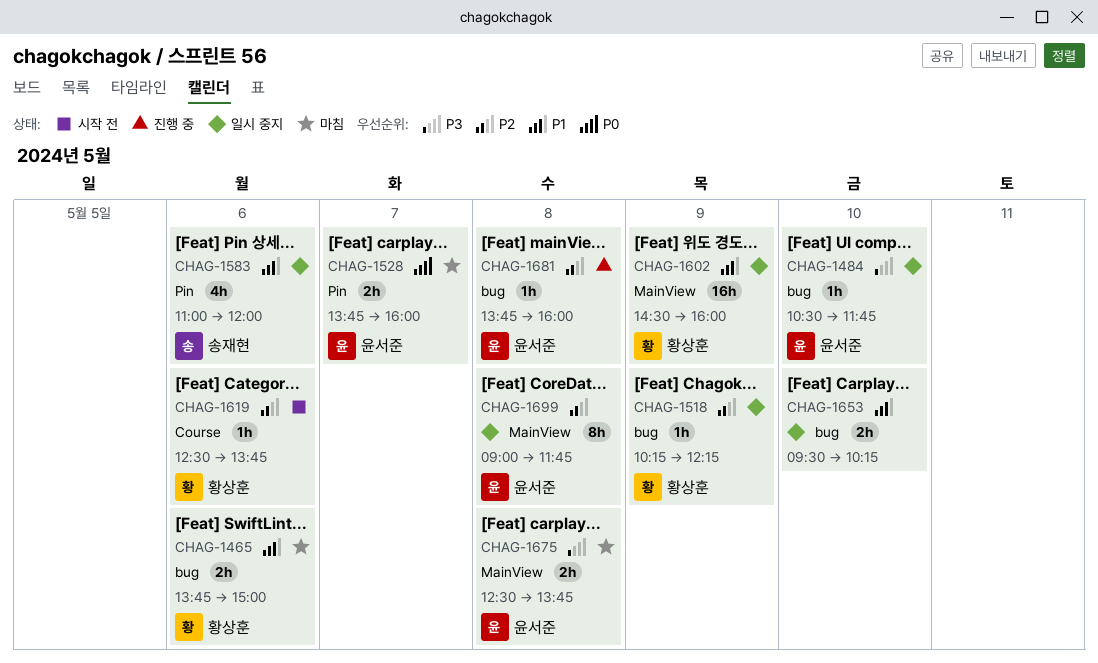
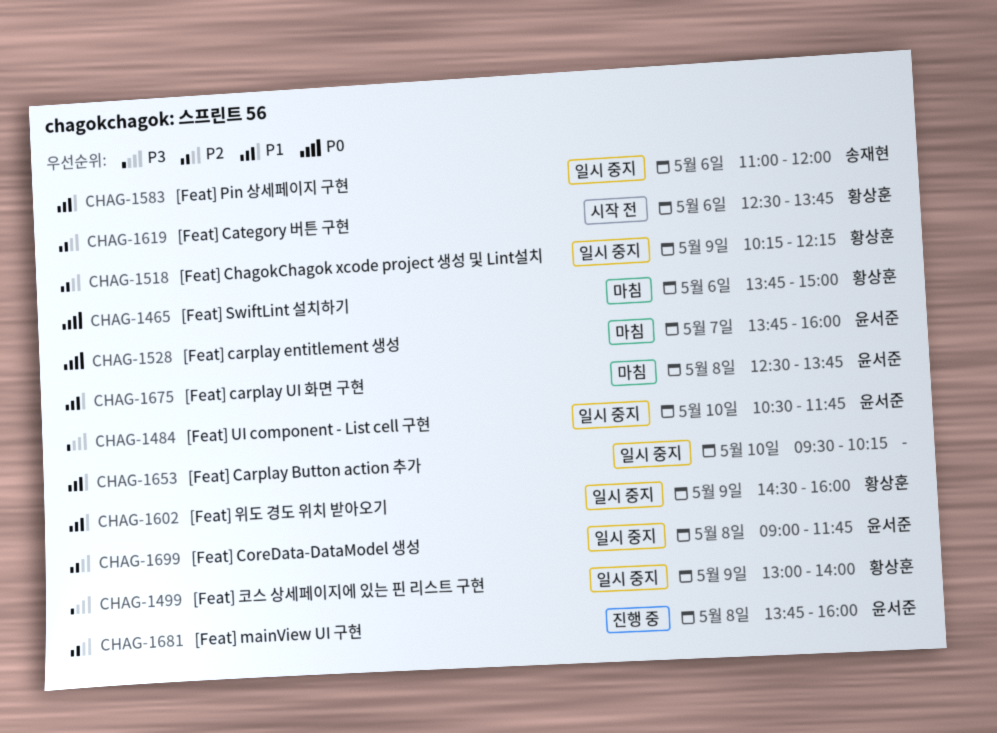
CHAG-1465, priority: P1 -> P0
CHAG-1499: none -> present
CHAG-1675, priority: P3 -> P1

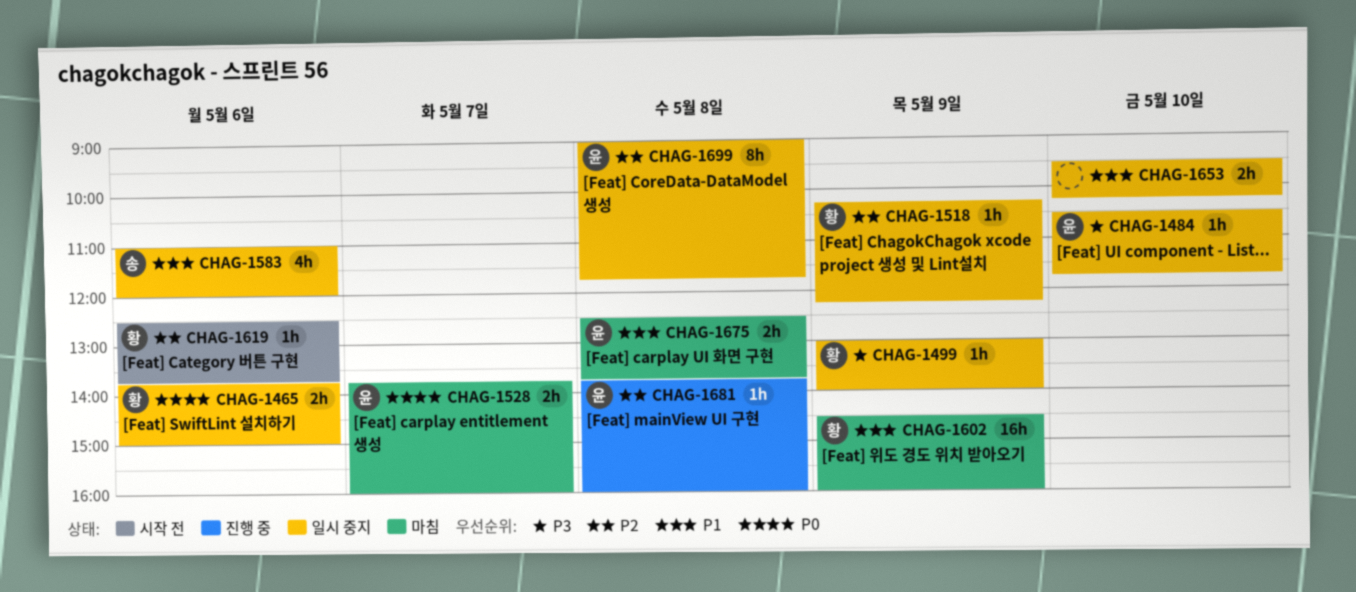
CHAG-1465, status: 마침 -> 일시 중지
CHAG-1602, status: 일시 중지 -> 마침

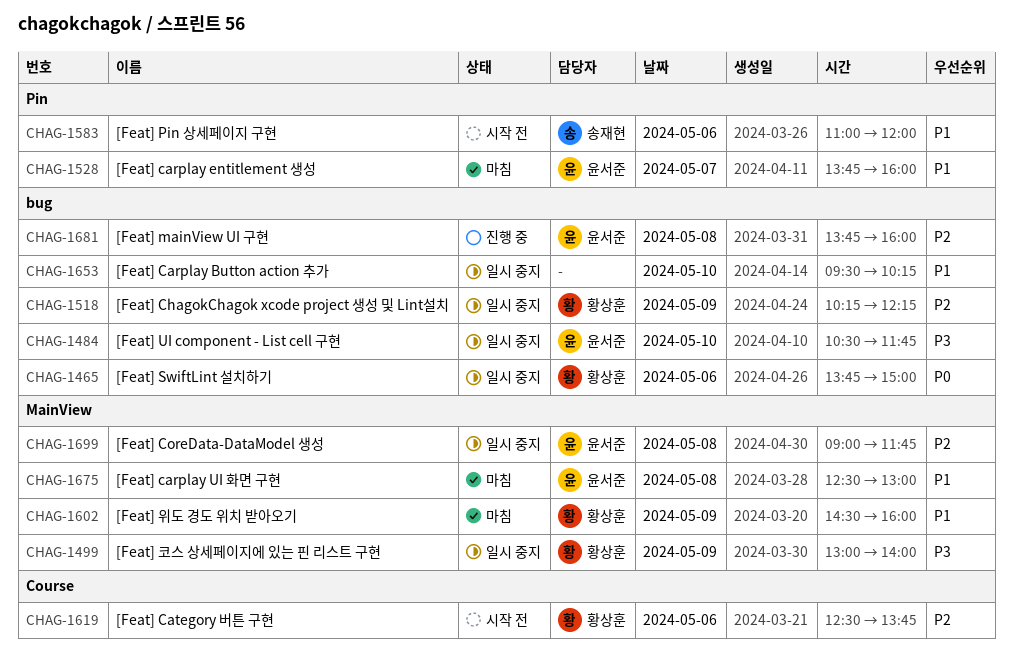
CHAG-1528, priority: P0 -> P1
CHAG-1583, status: 일시 중지 -> 시작 전
CHAG-1675, ends: 13:45 -> 13:00

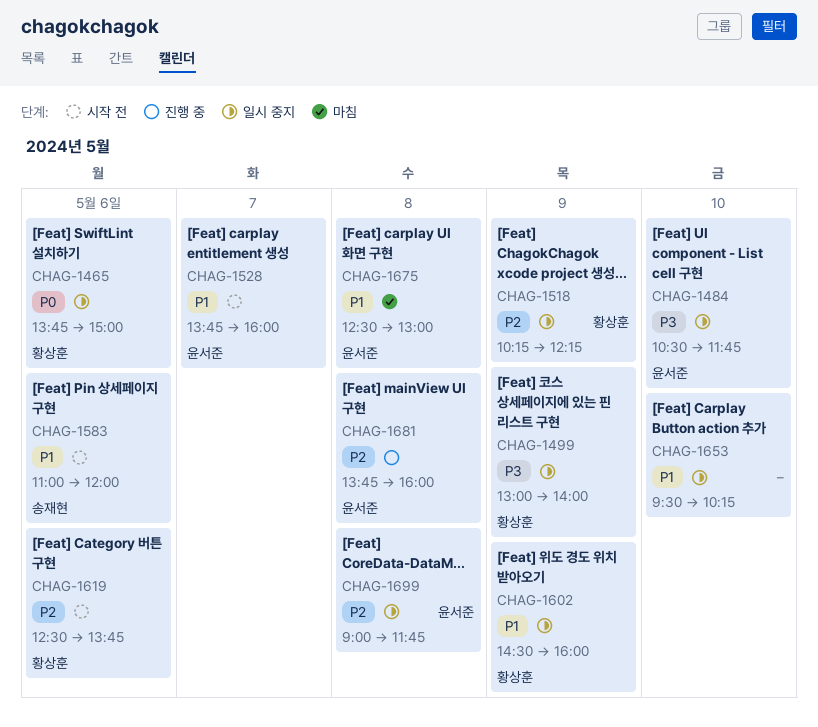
CHAG-1528, status: 마침 -> 시작 전
CHAG-1602, status: 마침 -> 일시 중지

